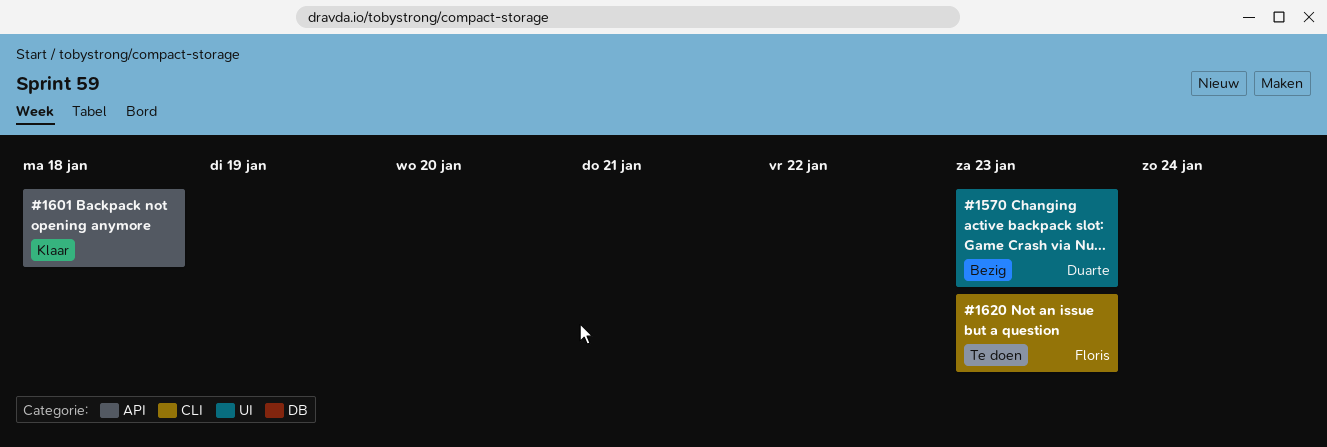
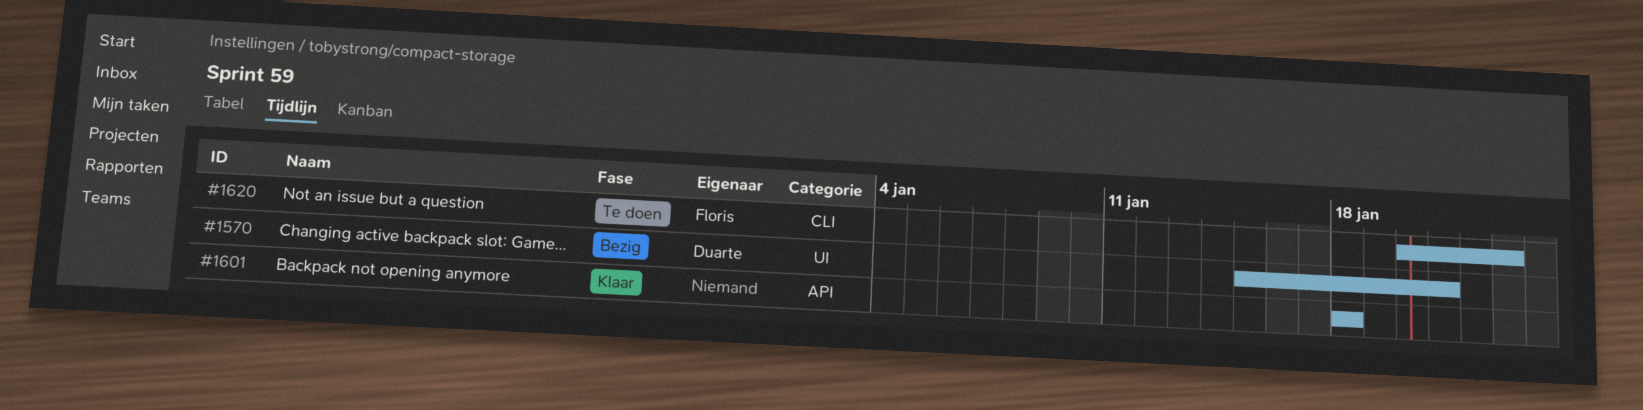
#1570, due: Jan 23 -> Jan 21

